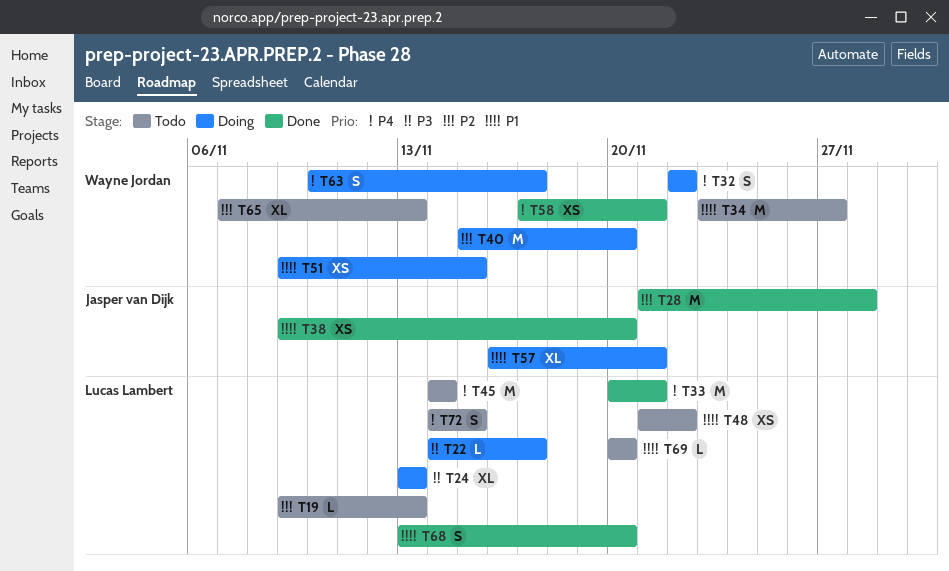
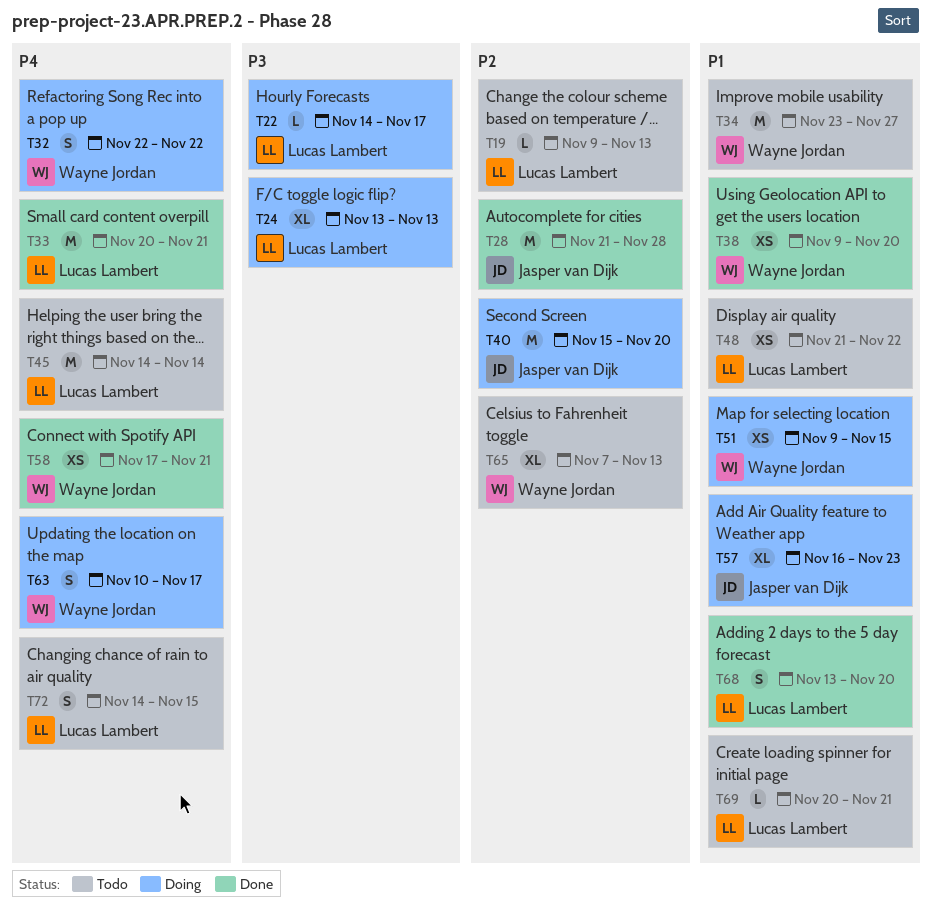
T38, owner: Jasper van Dijk -> Wayne Jordan
T40, owner: Wayne Jordan -> Jasper van Dijk
T57, due: Nov 21 -> Nov 23
T69, due: Nov 20 -> Nov 21

